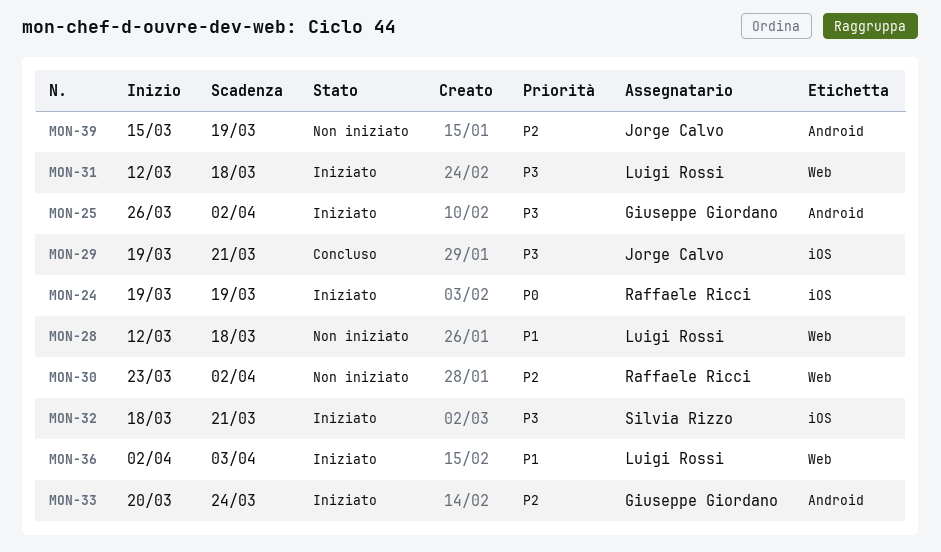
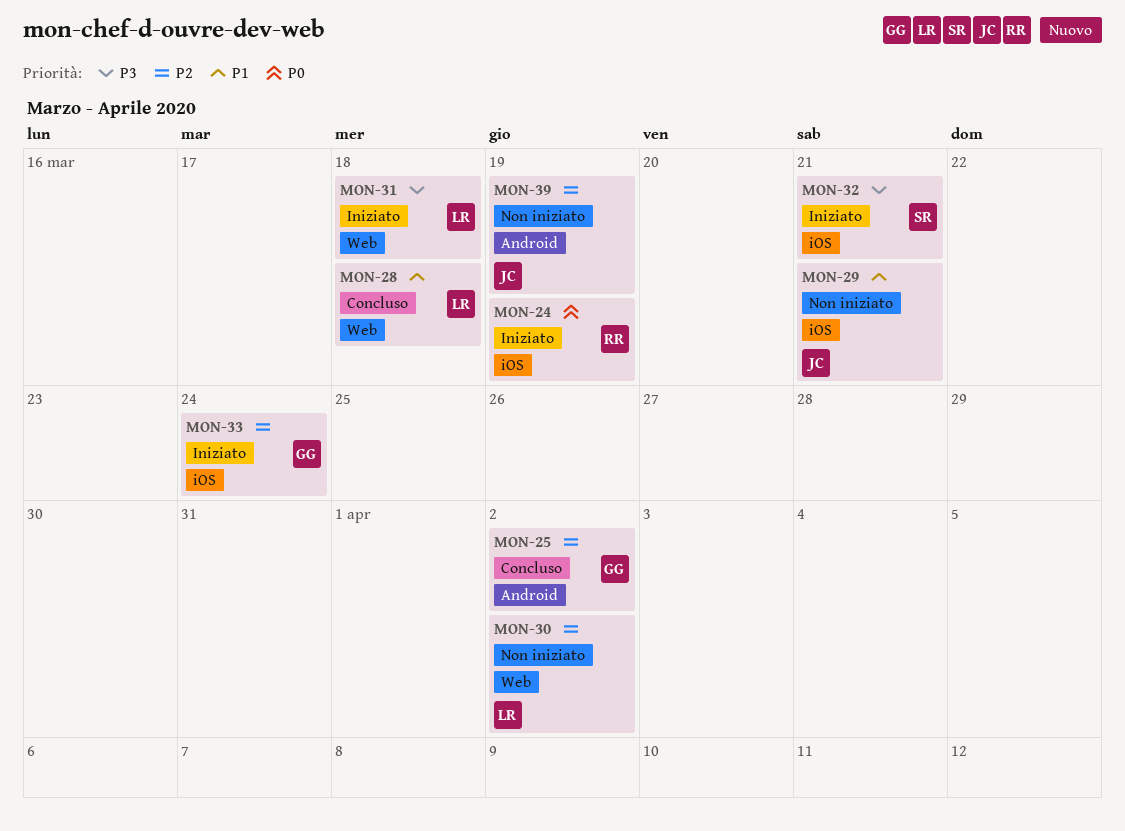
MON-25, status: Iniziato -> Concluso
MON-25, priority: P3 -> P2
MON-28, status: Non iniziato -> Concluso
MON-29, status: Concluso -> Non iniziato
MON-29, priority: P3 -> P1
MON-30, owner: Raffaele Ricci -> Luigi Rossi
MON-33, label: Android -> iOS
MON-36: present -> none

